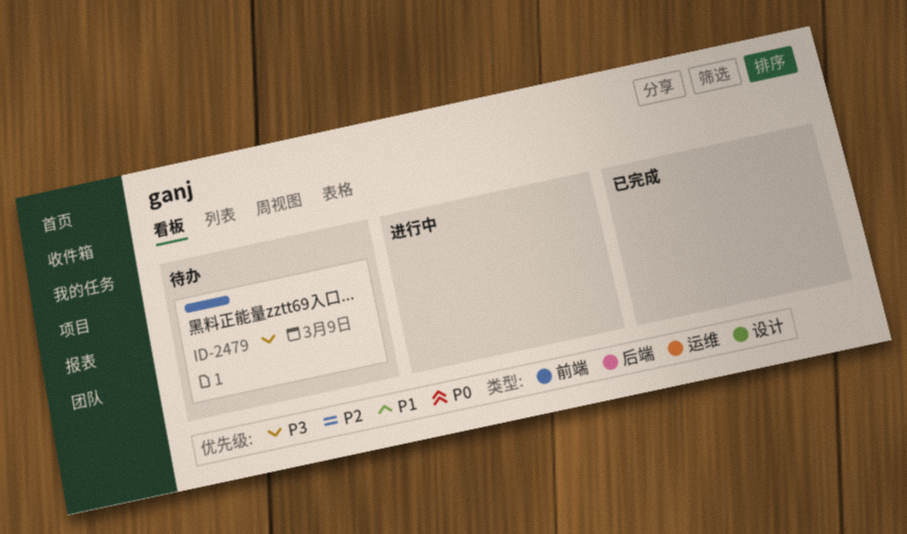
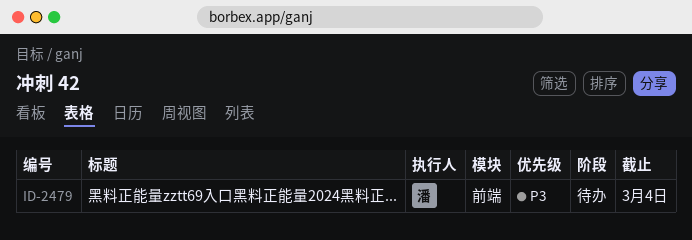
ID-2479, due: Mar 9 -> Mar 4

